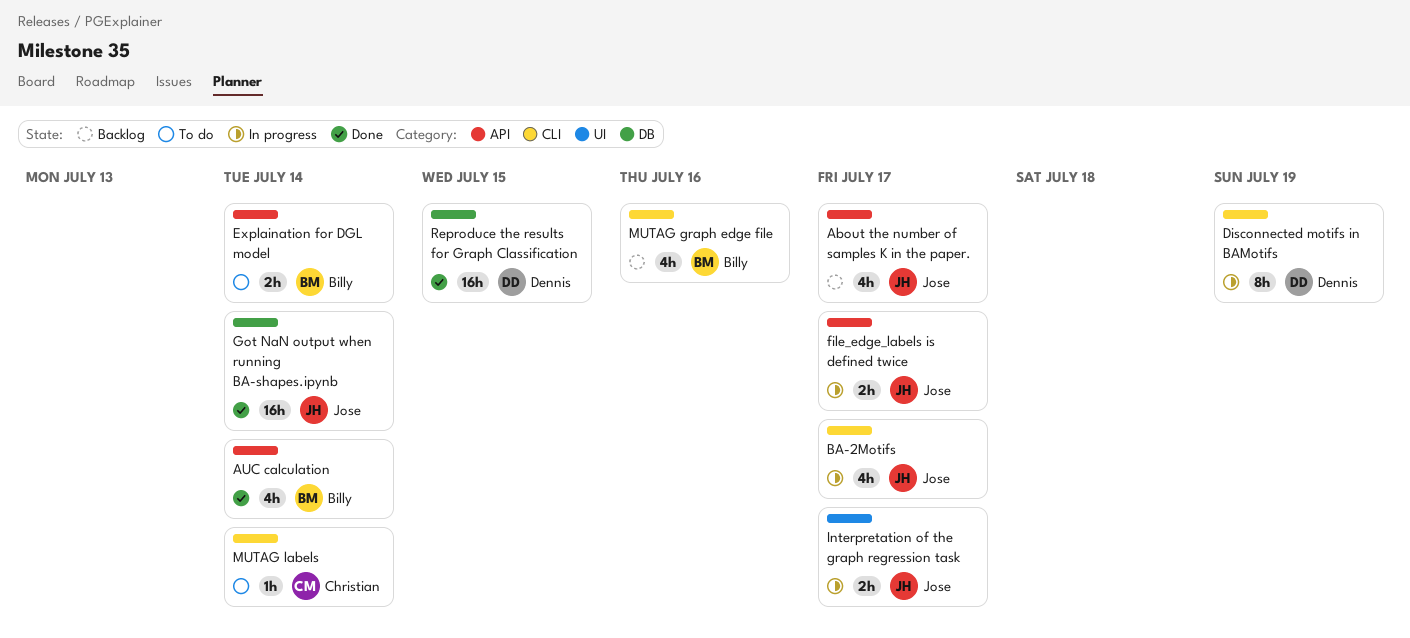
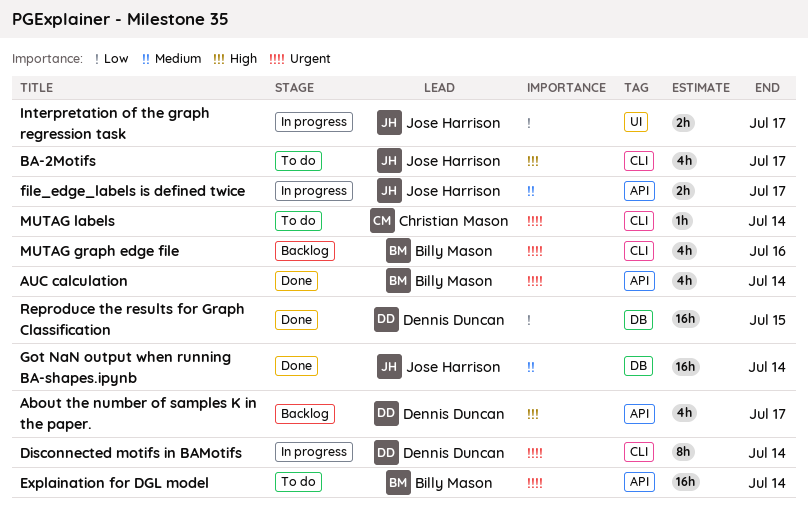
About the number of samples K in the paper., owner: Jose Harrison -> Dennis Duncan
BA-2Motifs, status: In progress -> To do
Disconnected motifs in BAMotifs, due: Jul 19 -> Jul 14
Explaination for DGL model, estimate: 2h -> 16h

